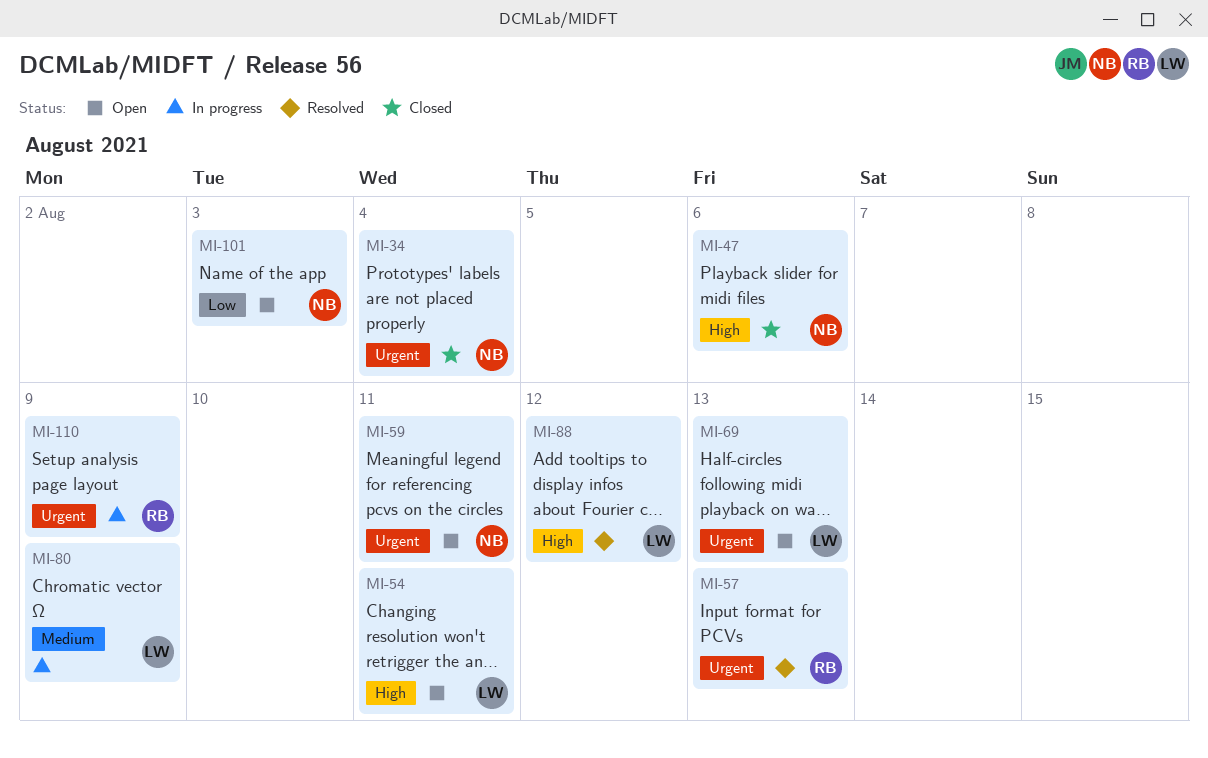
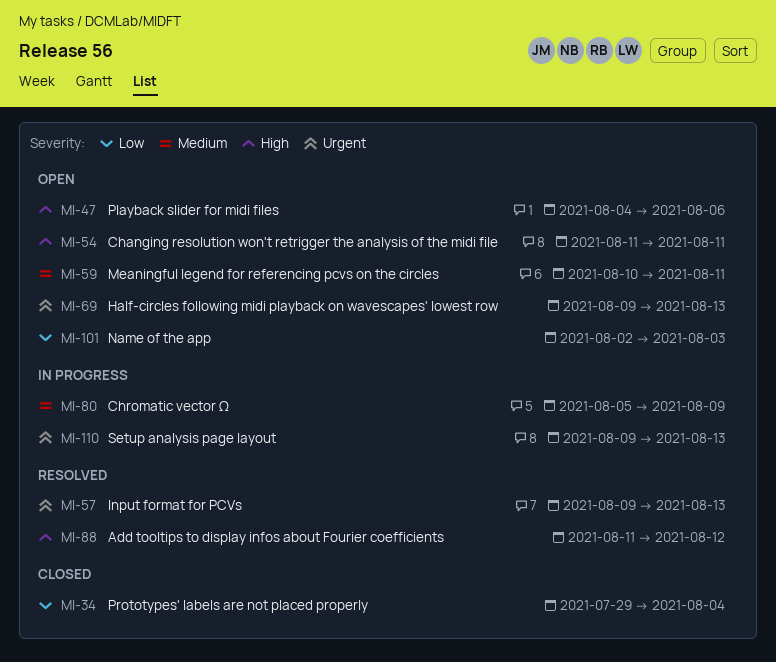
MI-34, priority: Urgent -> Low
MI-47, status: Closed -> Open
MI-59, priority: Urgent -> Medium
MI-110, due: Aug 9 -> Aug 13

